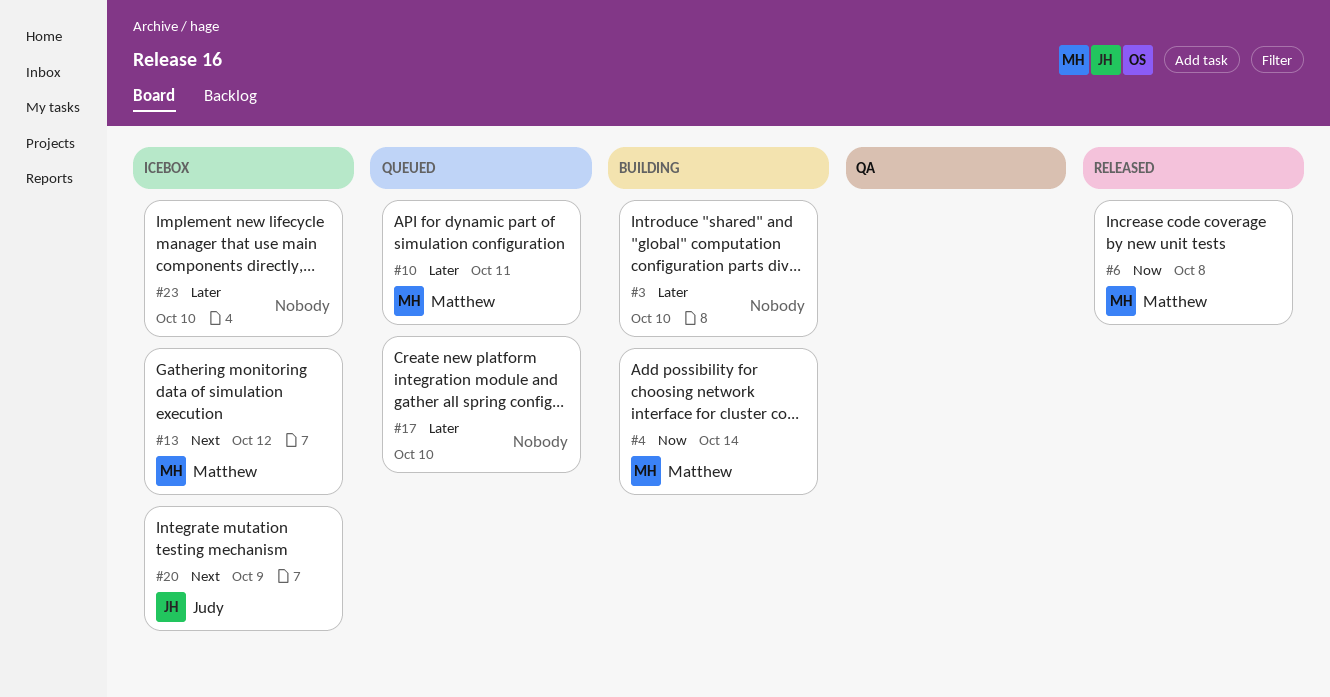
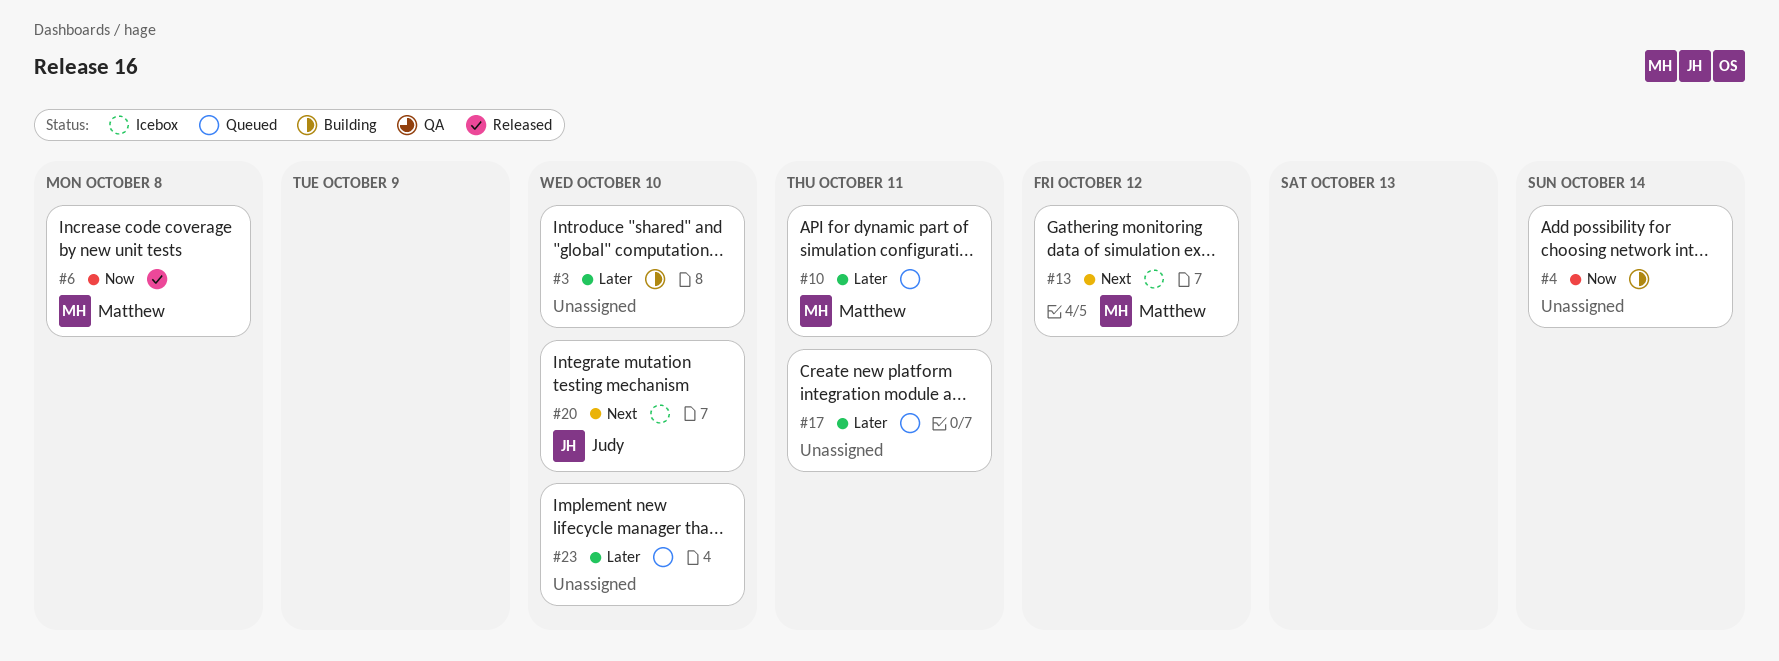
#4, owner: Matthew -> none
#17, due: Oct 10 -> Oct 11
#20, due: Oct 9 -> Oct 10
#23, status: Icebox -> Queued

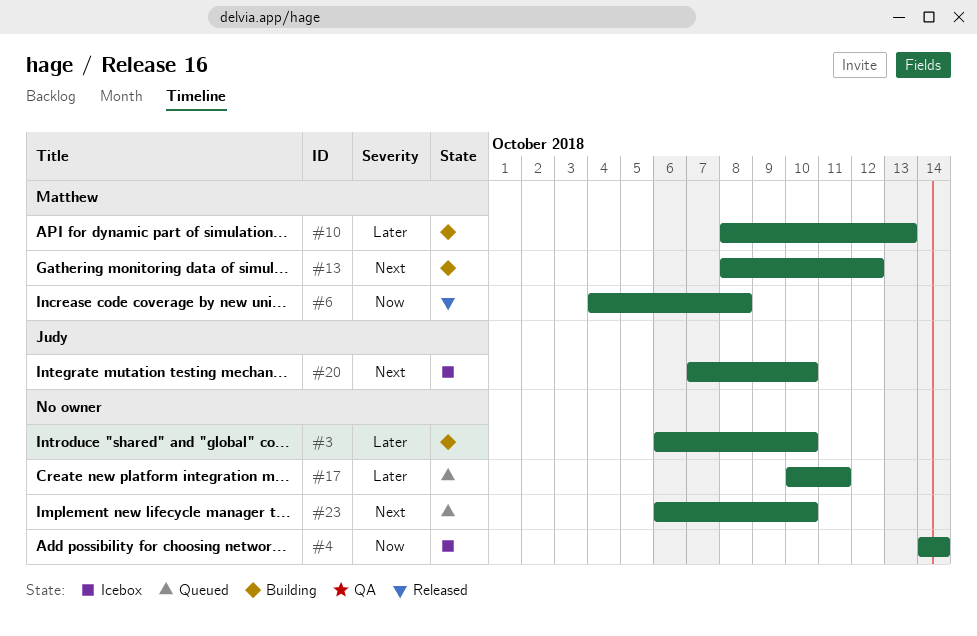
#4, status: Building -> Icebox
#10, status: Queued -> Building
#10, due: Oct 11 -> Oct 13
#13, status: Icebox -> Building
#23, priority: Later -> Next

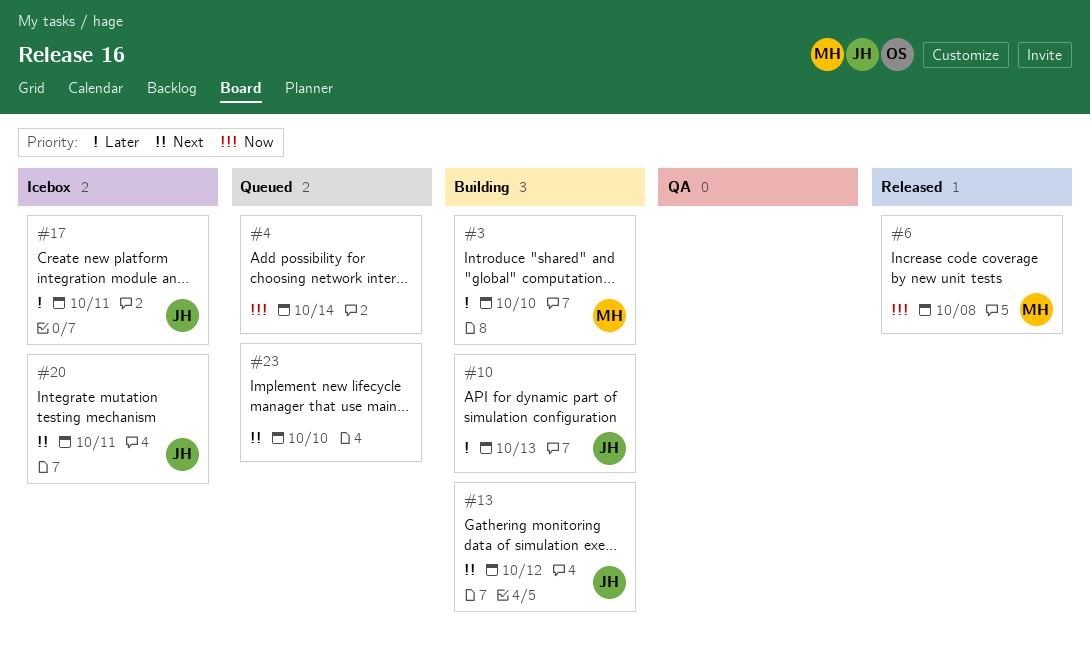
#3, owner: none -> Matthew
#4, status: Icebox -> Queued
#10, owner: Matthew -> Judy
#13, owner: Matthew -> Judy
#17, status: Queued -> Icebox
#17, owner: none -> Judy
#20, due: Oct 10 -> Oct 11

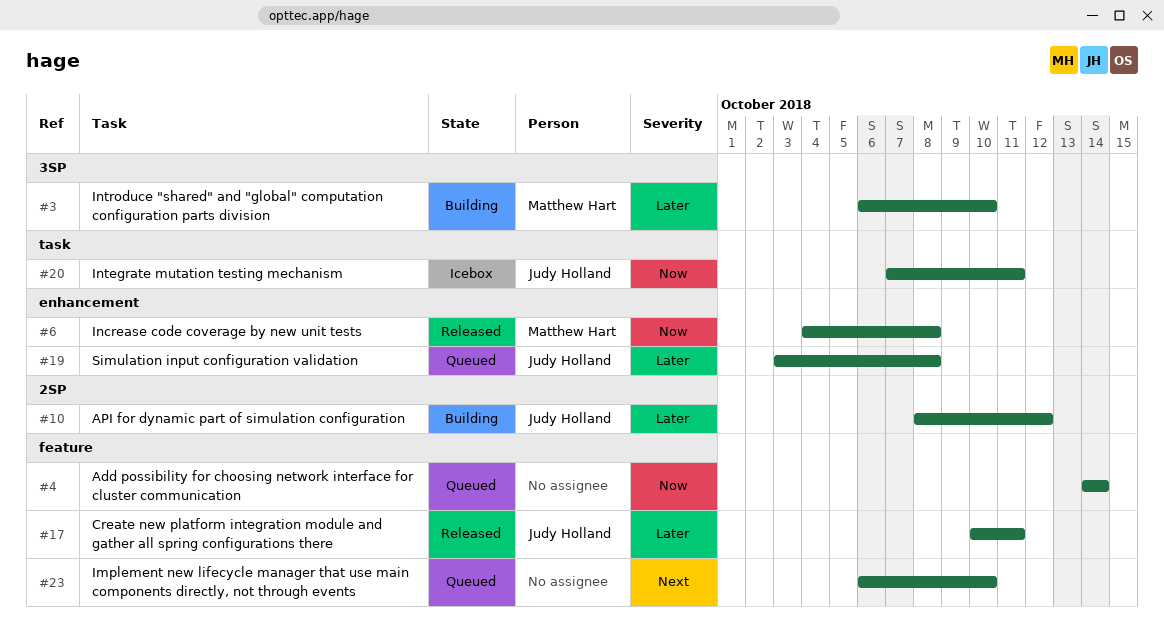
#10, due: Oct 13 -> Oct 12
#13: present -> none
#17, status: Icebox -> Released
#19: none -> present
#20, priority: Next -> Now

